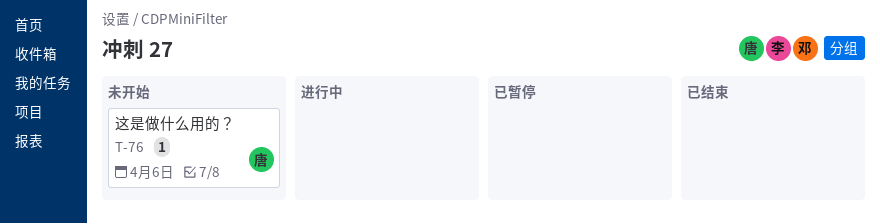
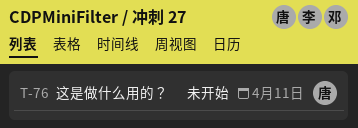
T-76, due: Apr 6 -> Apr 11

